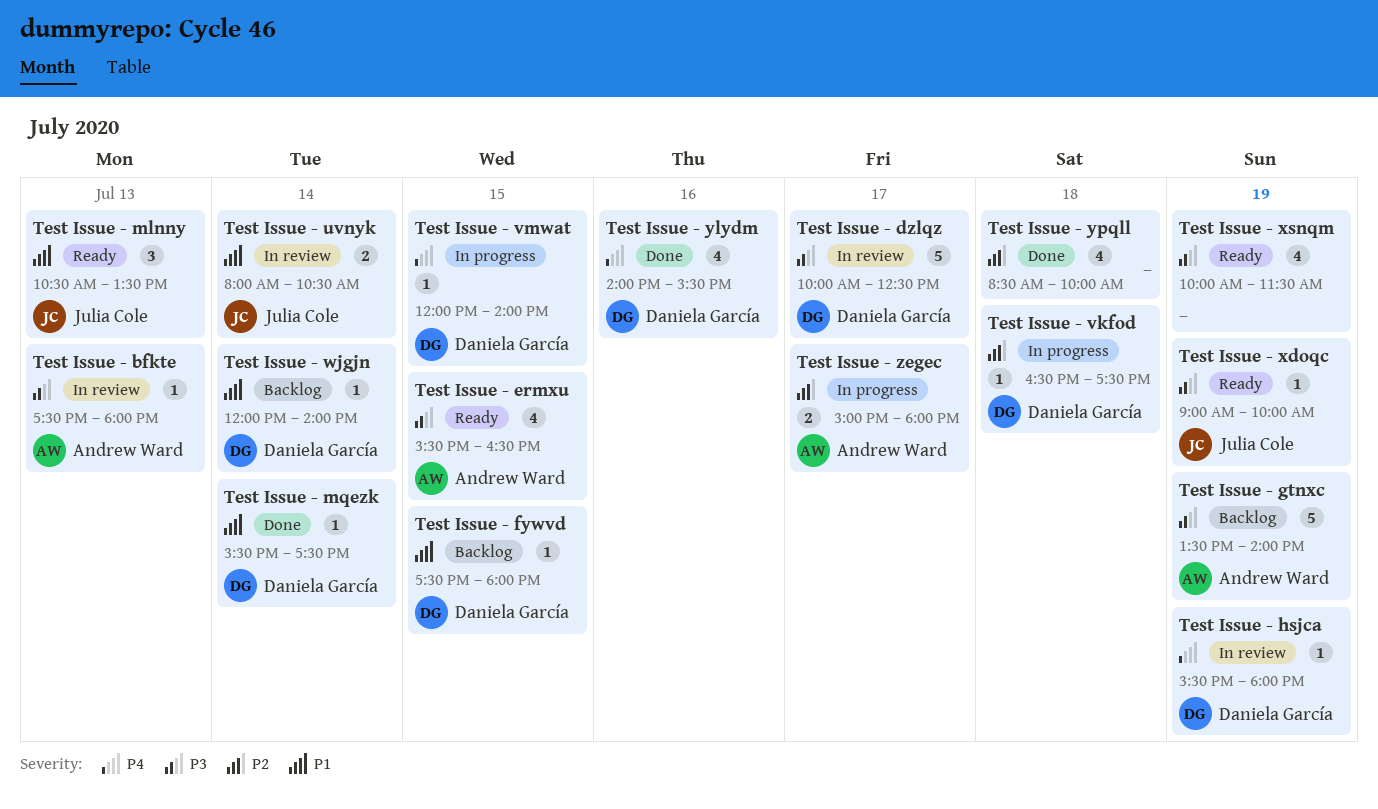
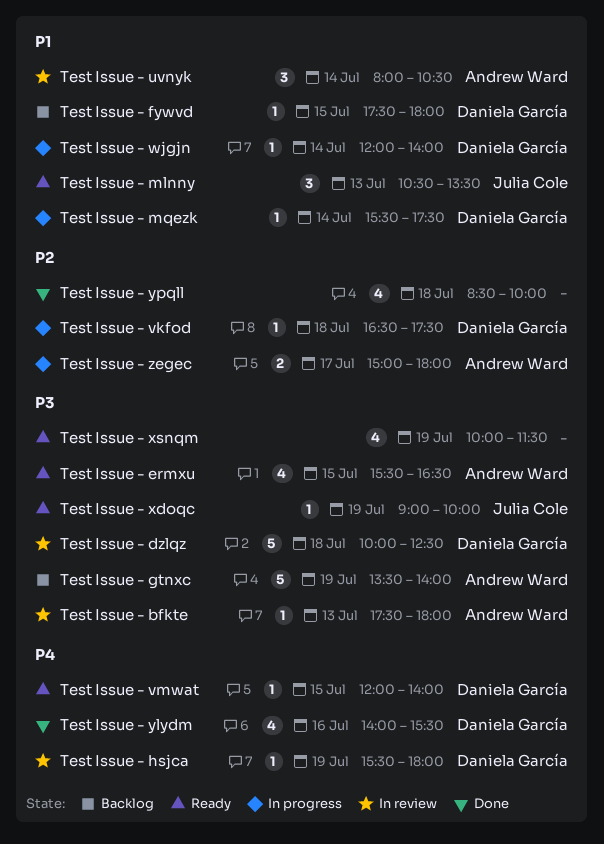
Test Issue - dzlqz, day: Jul 17 -> Jul 18
Test Issue - mqezk, status: Done -> In progress
Test Issue - uvnyk, owner: Julia Cole -> Andrew Ward
Test Issue - uvnyk, estimate: 2 -> 3
Test Issue - vmwat, status: In progress -> Ready
Test Issue - wjgjn, status: Backlog -> In progress

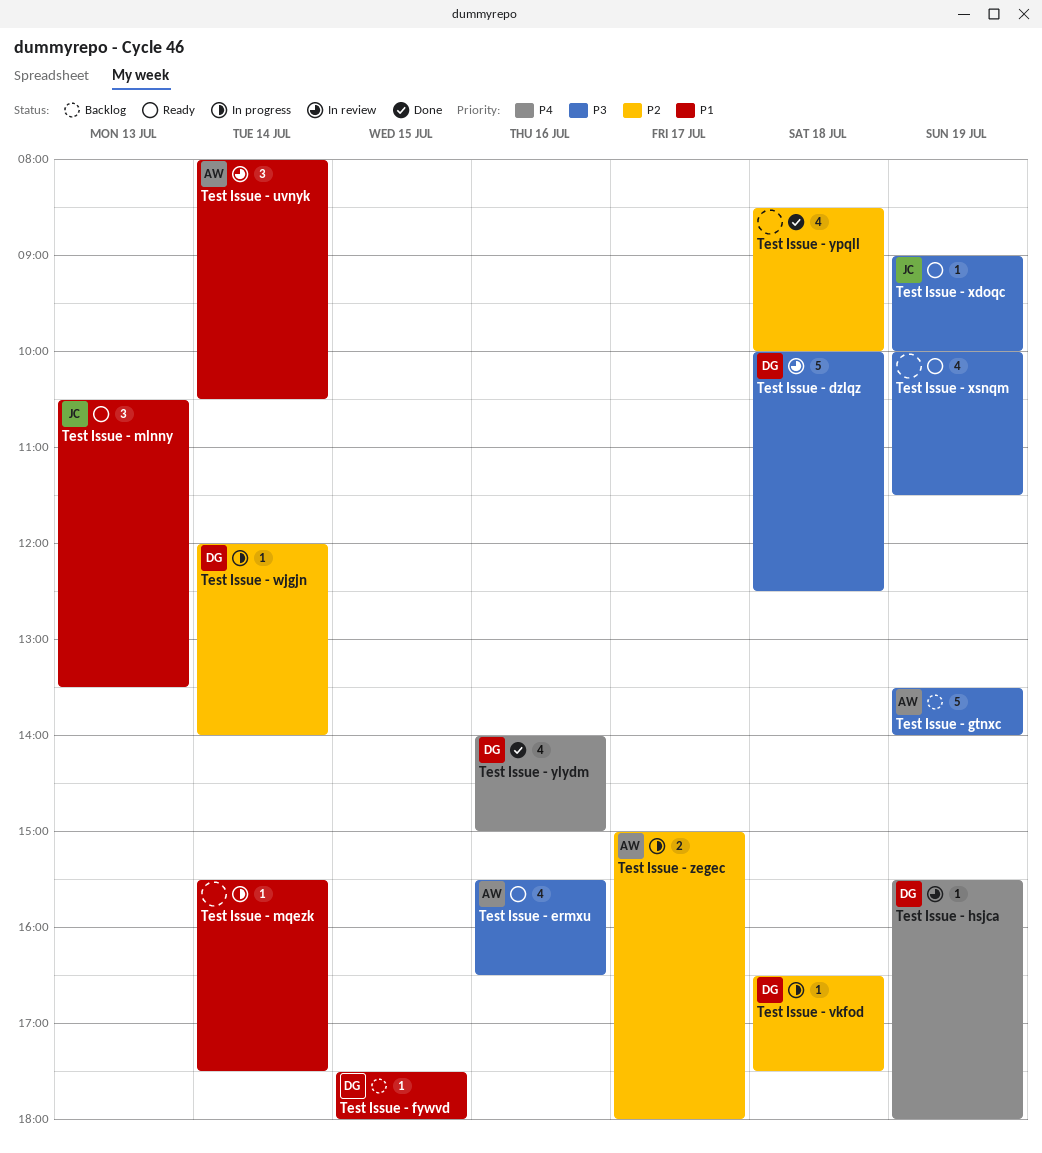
Test Issue - bfkte: present -> none
Test Issue - ermxu, day: Jul 15 -> Jul 16
Test Issue - mqezk, owner: Daniela García -> none
Test Issue - vmwat: present -> none
Test Issue - wjgjn, priority: P1 -> P2
Test Issue - ylydm, ends: 15:30 -> 15:00

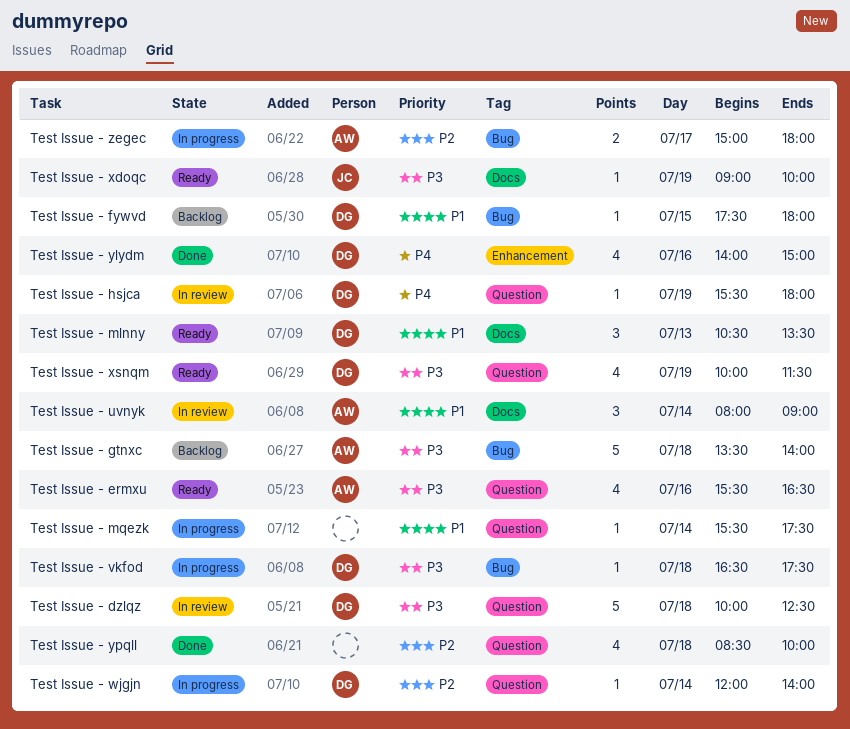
Test Issue - gtnxc, day: Jul 19 -> Jul 18
Test Issue - mlnny, owner: JC -> DG
Test Issue - uvnyk, ends: 10:30 -> 09:00
Test Issue - vkfod, priority: P2 -> P3
Test Issue - xsnqm, owner: none -> DG

